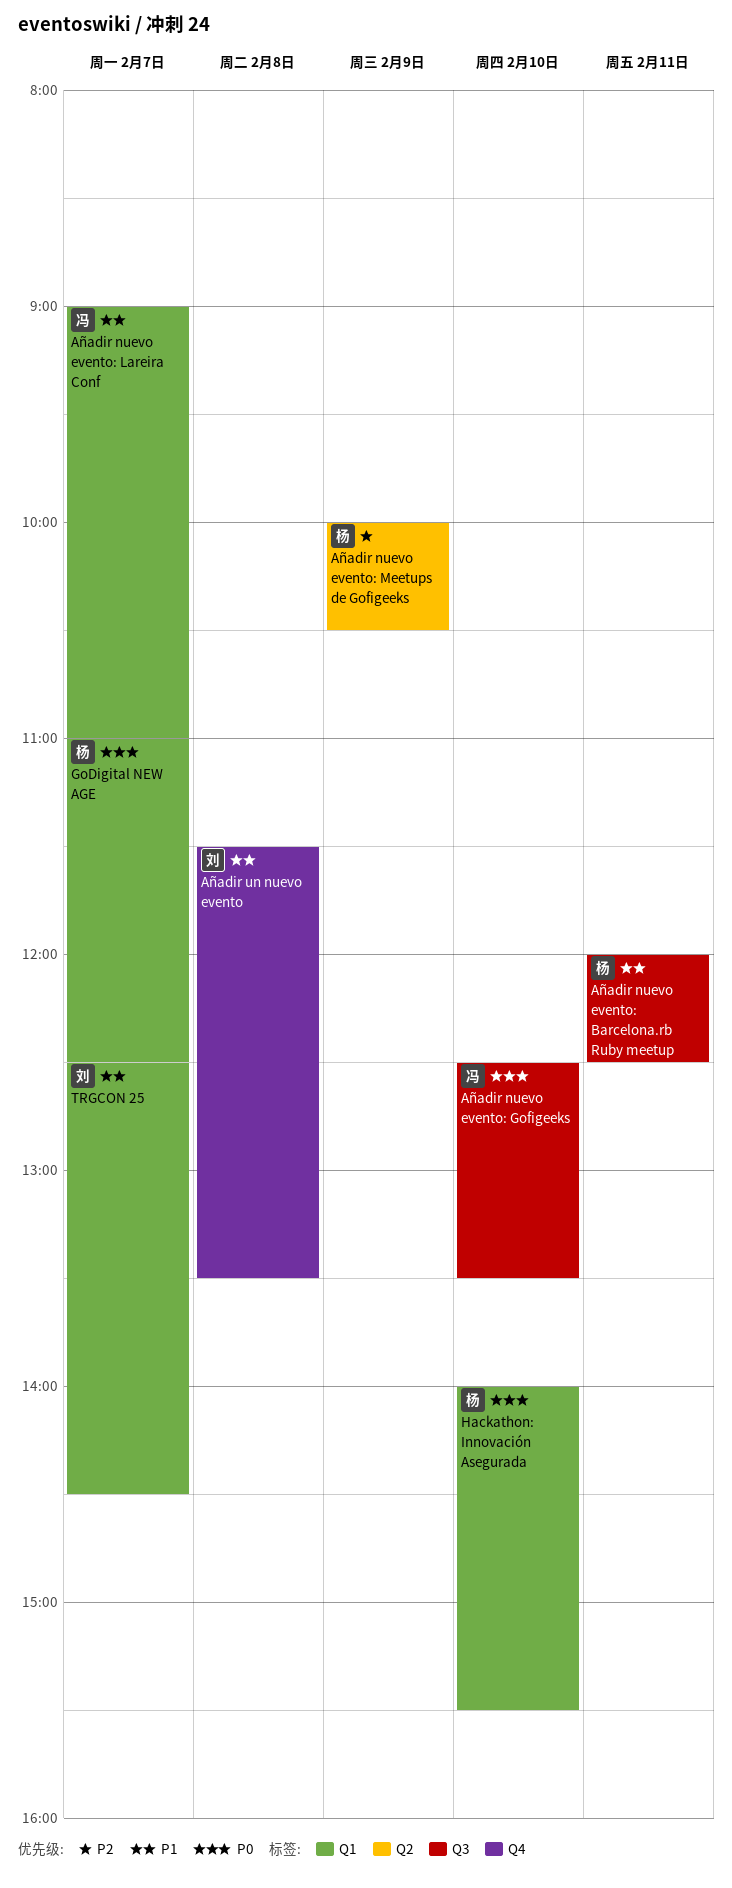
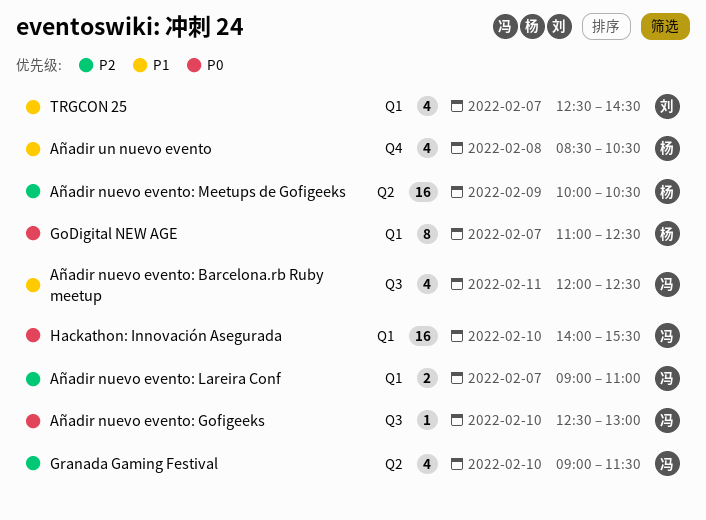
Añadir nuevo evento: Barcelona.rb Ruby meetup, owner: 杨 -> 冯
Añadir nuevo evento: Gofigeeks, ends: 13:30 -> 13:00
Añadir nuevo evento: Lareira Conf, priority: P1 -> P2
Añadir un nuevo evento, owner: 刘 -> 杨
Añadir un nuevo evento, begins: 11:30 -> 08:30
Añadir un nuevo evento, ends: 13:30 -> 10:30
Granada Gaming Festival: none -> present
Hackathon: Innovación Asegurada, owner: 杨 -> 冯

